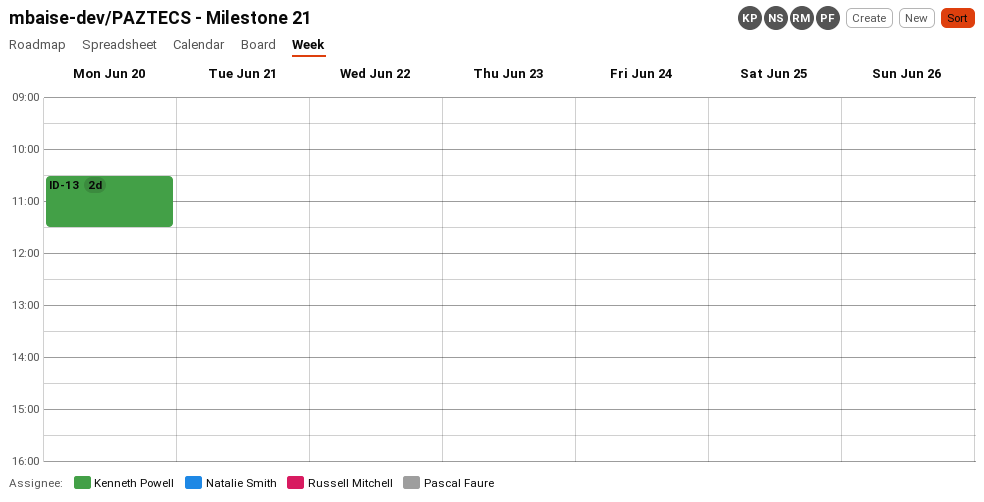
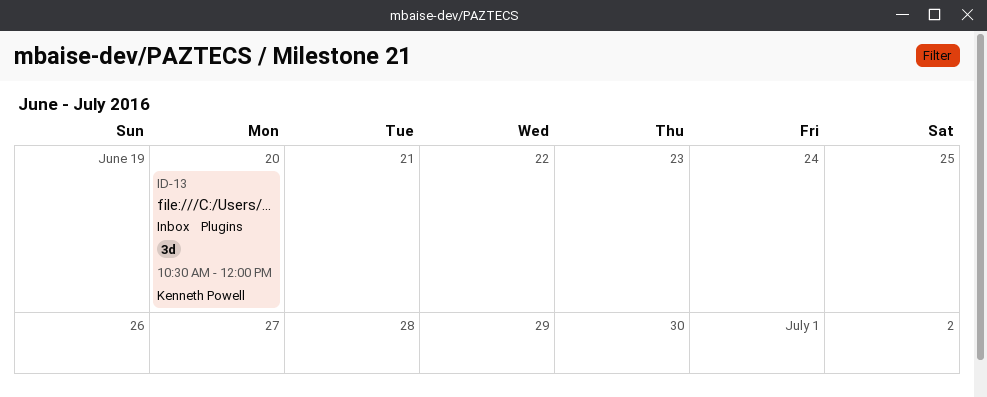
ID-13, estimate: 2d -> 3d
ID-13, ends: 11:30 -> 12:00

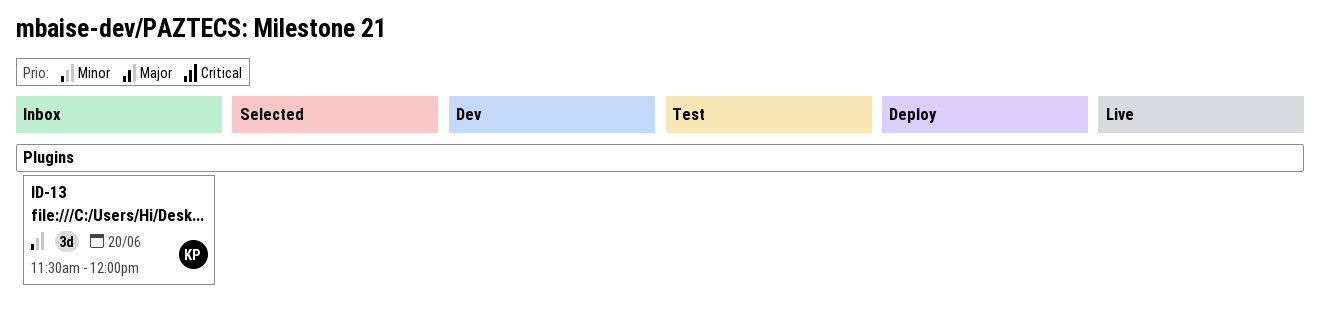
ID-13, begins: 10:30 -> 11:30

